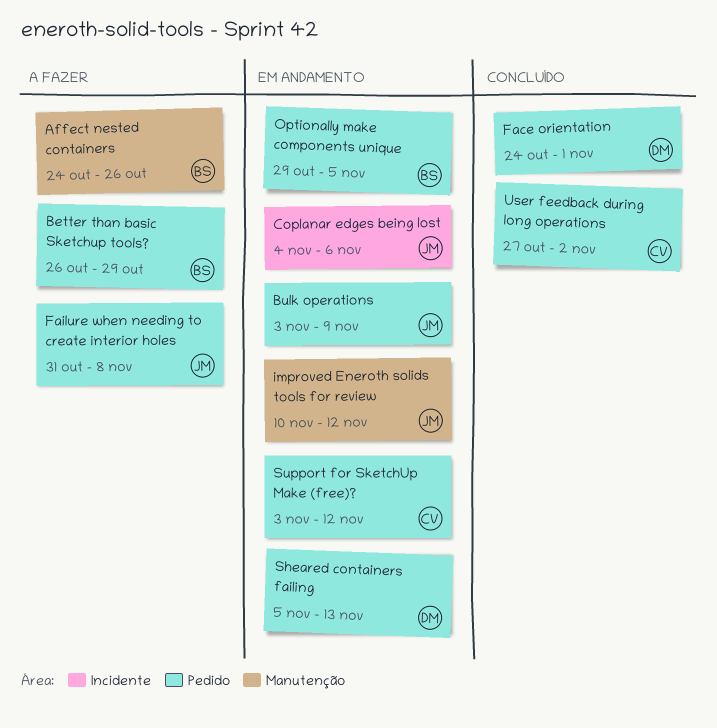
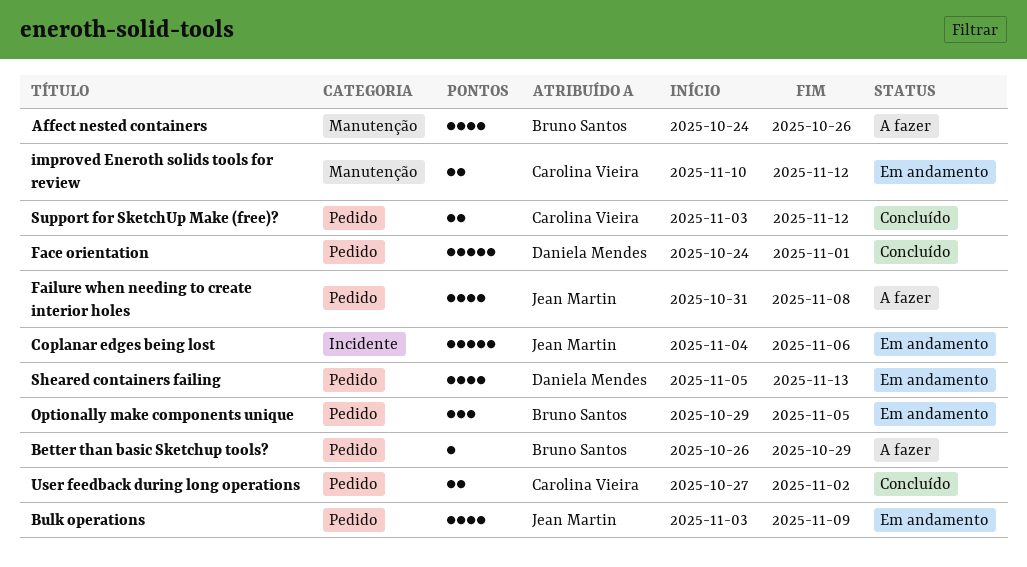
improved Eneroth solids tools for review, owner: Jean Martin -> Carolina Vieira
Support for SketchUp Make (free)?, status: Em andamento -> Concluído

